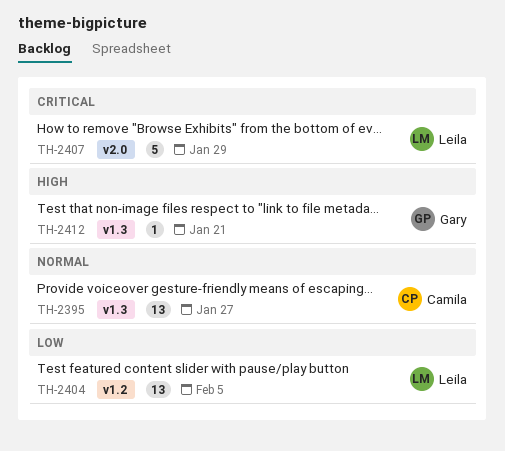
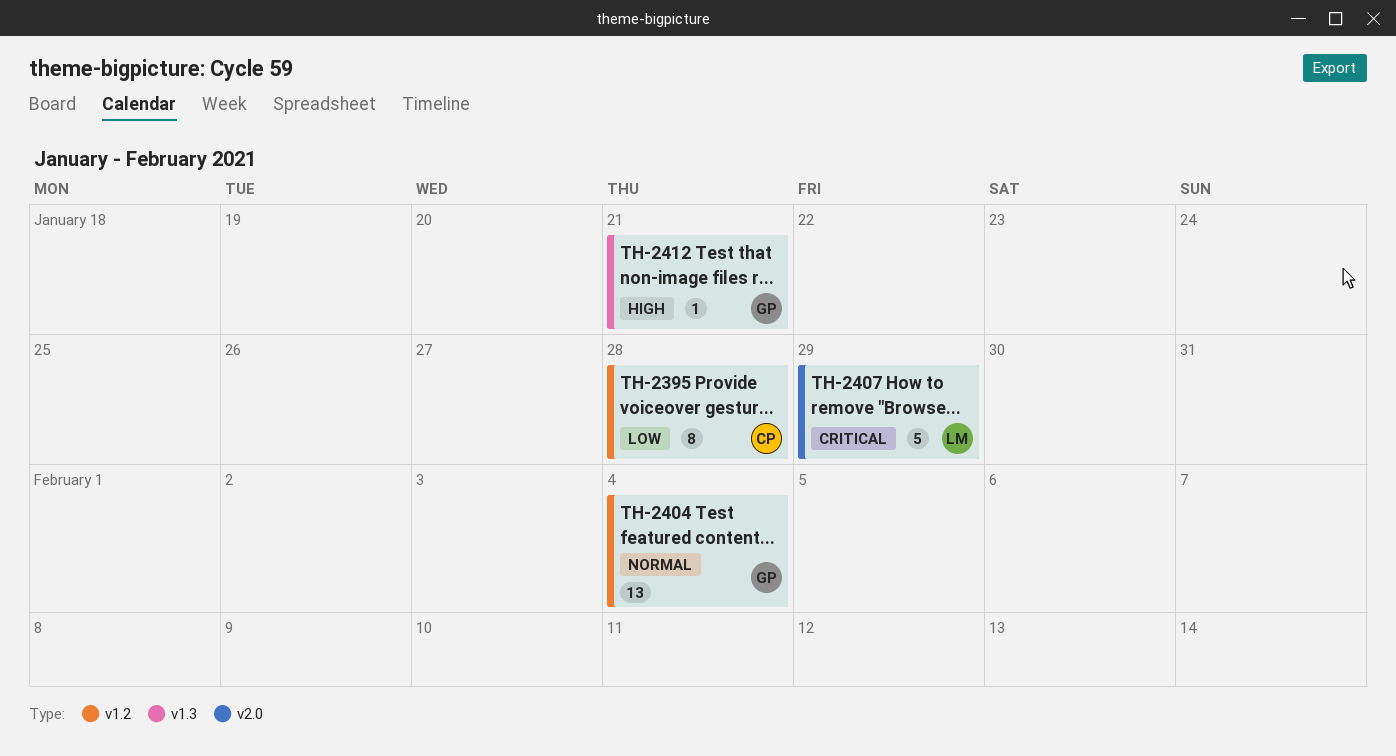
TH-2395, priority: Normal -> Low
TH-2395, label: v1.3 -> v1.2
TH-2395, estimate: 13 -> 8
TH-2395, due: Jan 27 -> Jan 28
TH-2404, owner: Leila -> Gary
TH-2404, priority: Low -> Normal
TH-2404, due: Feb 5 -> Feb 4

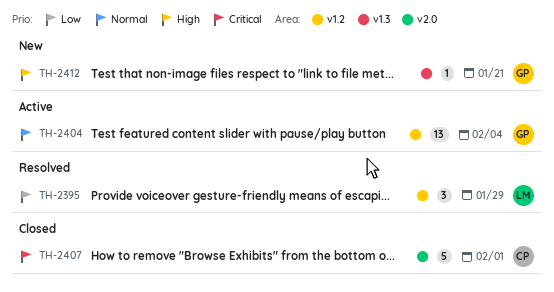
TH-2395, owner: CP -> LM
TH-2395, estimate: 8 -> 3
TH-2395, due: Jan 28 -> Jan 29
TH-2407, owner: LM -> CP
TH-2407, due: Jan 29 -> Feb 1

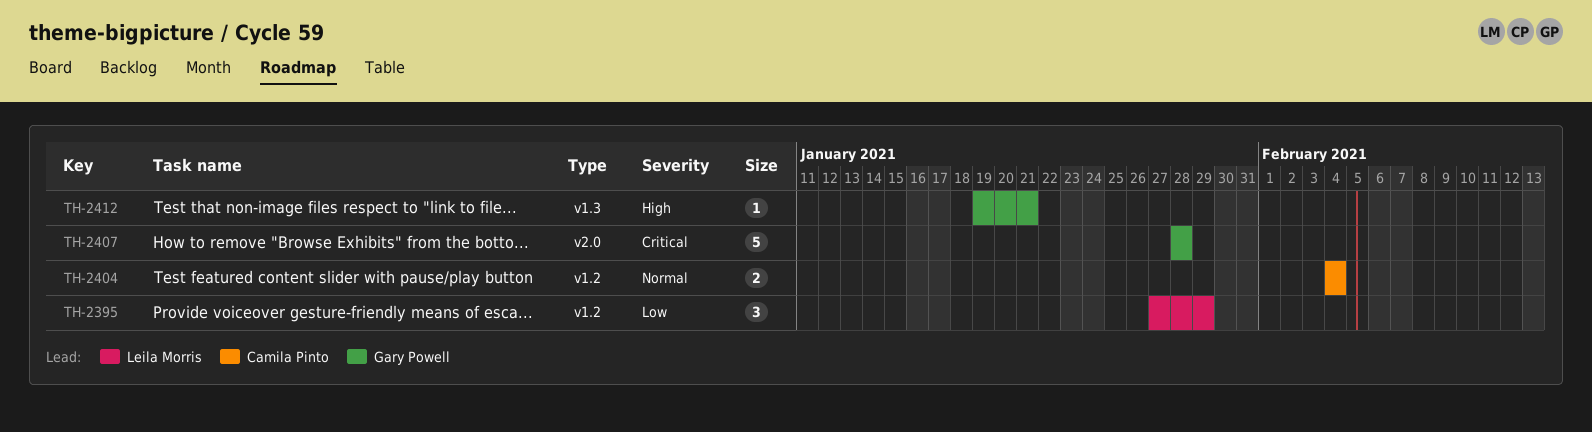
TH-2404, owner: Gary Powell -> Camila Pinto
TH-2404, estimate: 13 -> 2
TH-2407, owner: Camila Pinto -> Gary Powell
TH-2407, due: Feb 1 -> Jan 28

